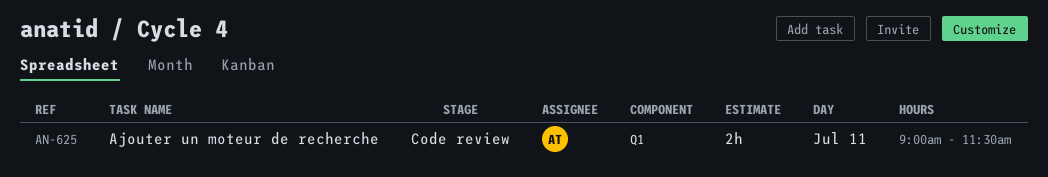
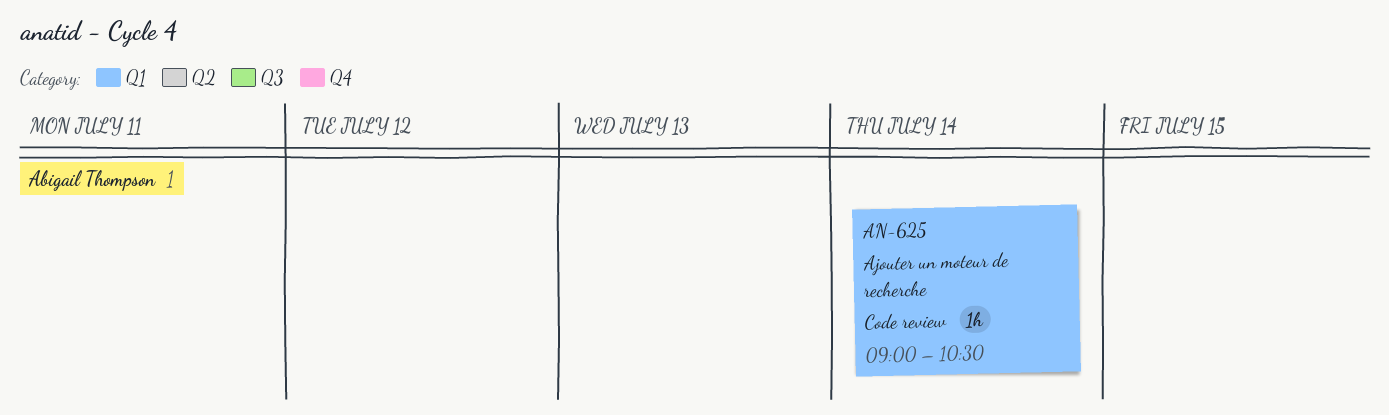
AN-625, estimate: 2h -> 1h
AN-625, day: Jul 11 -> Jul 14
AN-625, ends: 11:30 -> 10:30

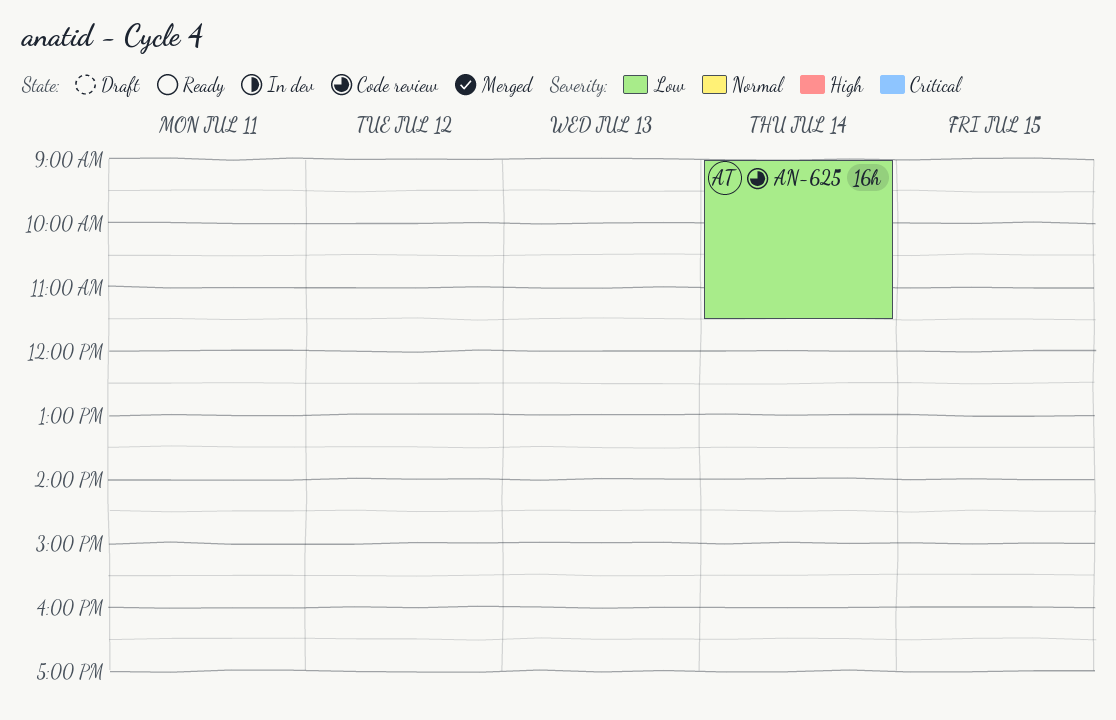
AN-625, estimate: 1h -> 16h
AN-625, ends: 10:30 -> 11:30

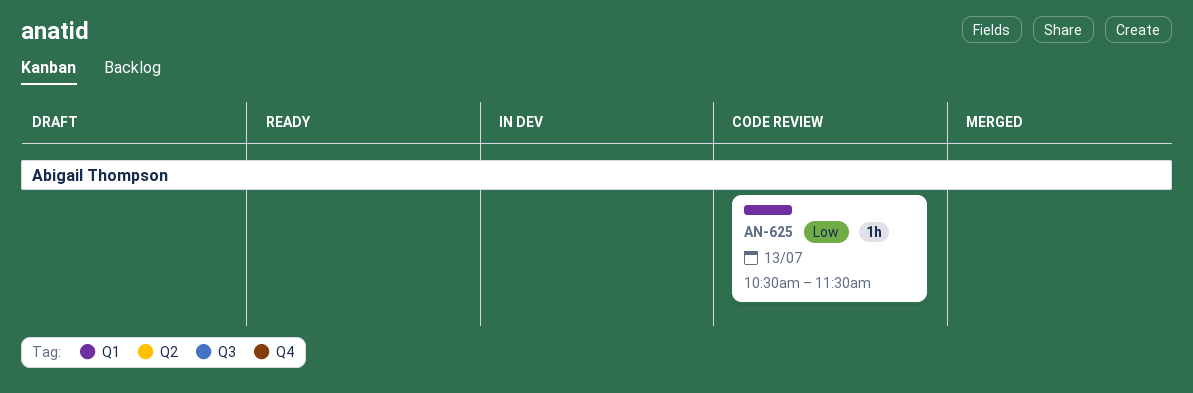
AN-625, estimate: 16h -> 1h
AN-625, day: Jul 14 -> Jul 13
AN-625, begins: 09:00 -> 10:30

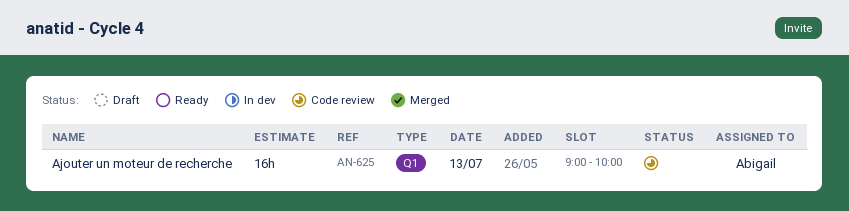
AN-625, estimate: 1h -> 16h
AN-625, begins: 10:30 -> 09:00
AN-625, ends: 11:30 -> 10:00

